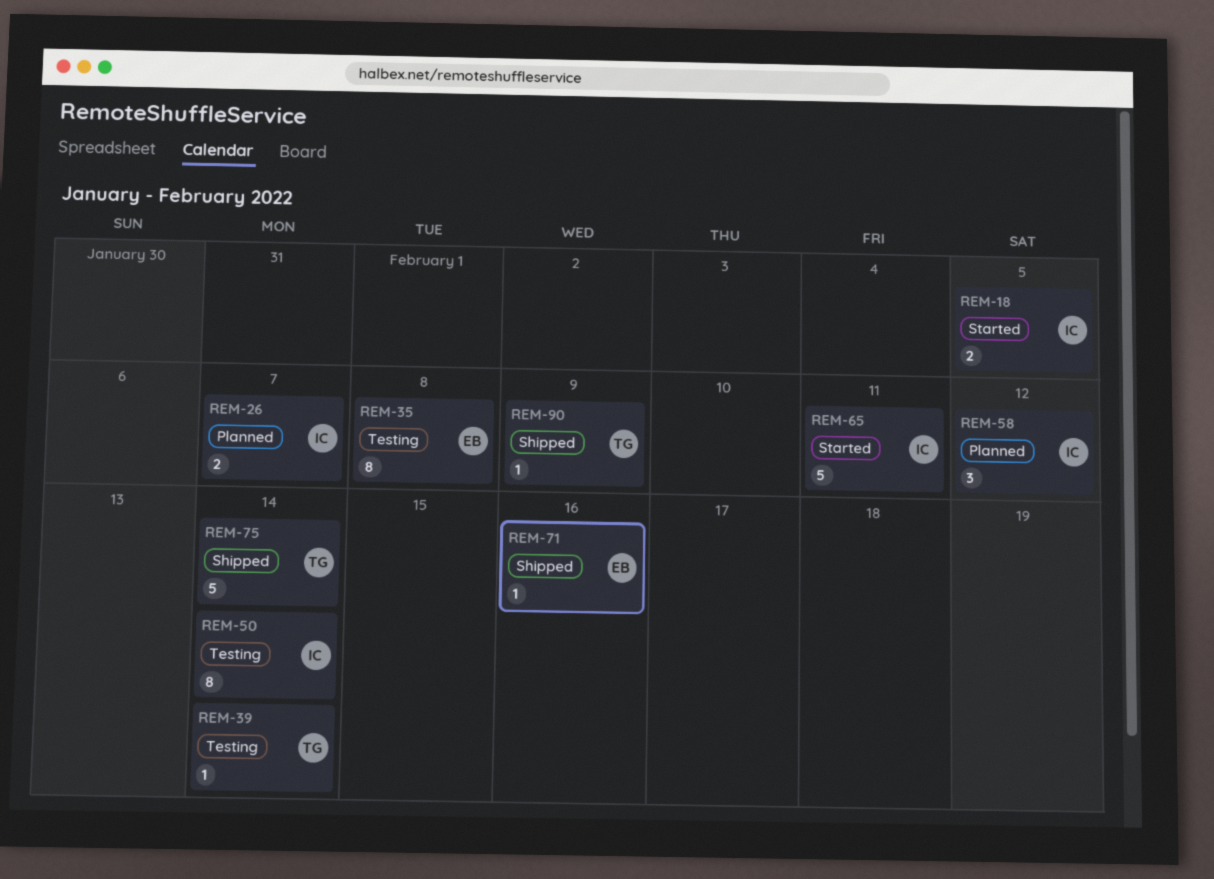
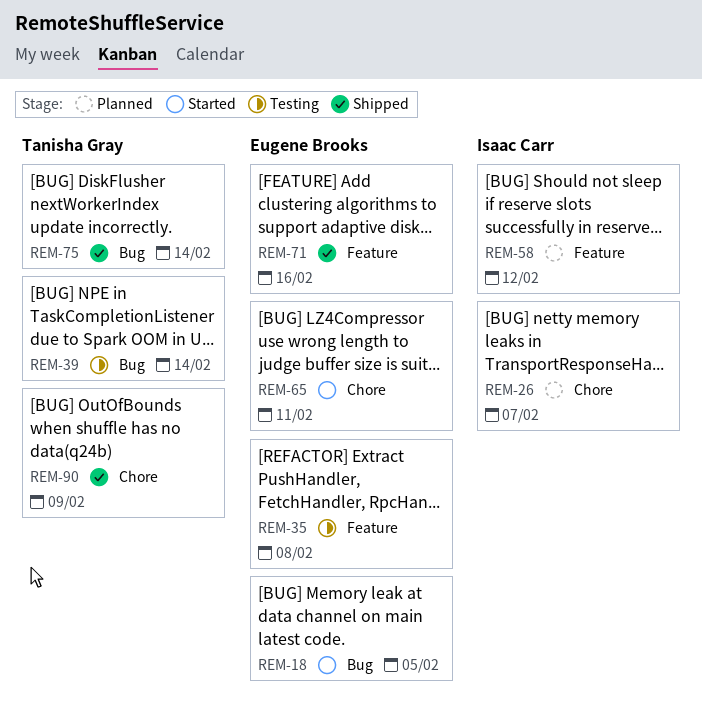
REM-18, owner: Isaac Carr -> Eugene Brooks
REM-50: present -> none
REM-65, owner: Isaac Carr -> Eugene Brooks

